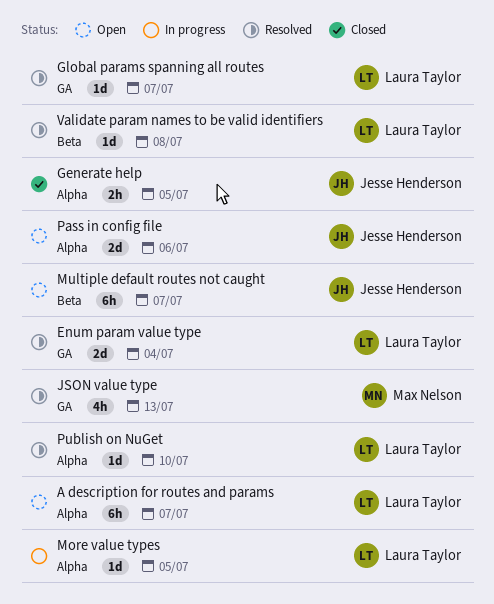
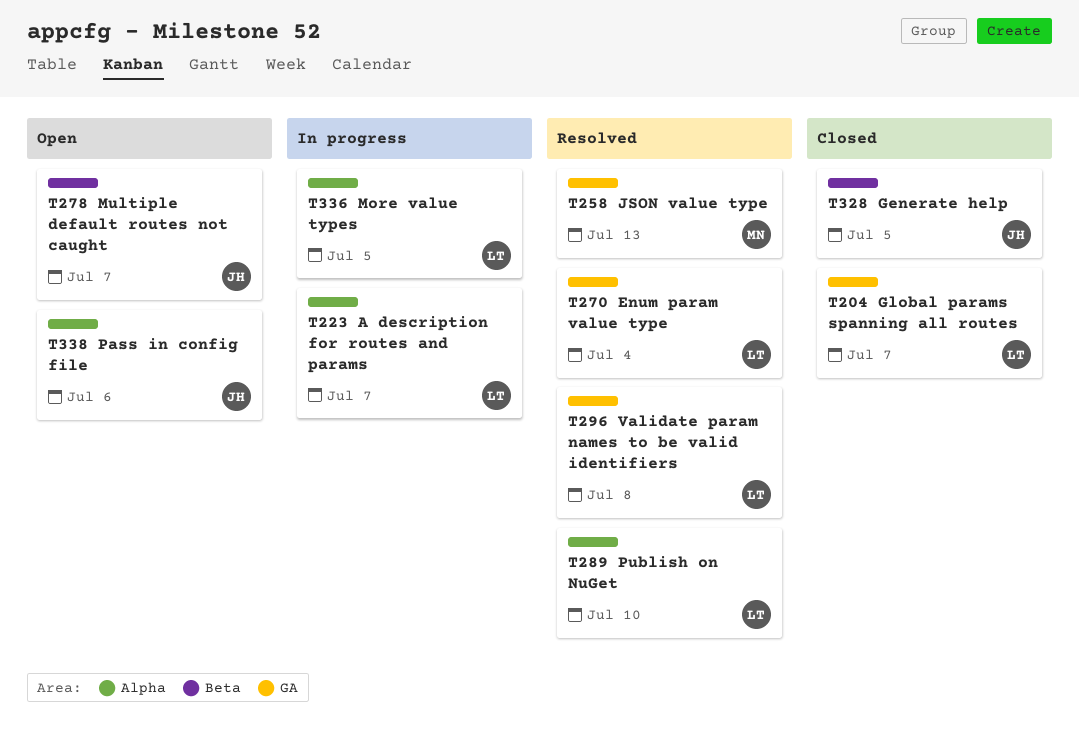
A description for routes and params, status: Open -> In progress
Generate help, label: Alpha -> Beta
Global params spanning all routes, status: Resolved -> Closed
Validate param names to be valid identifiers, label: Beta -> GA

